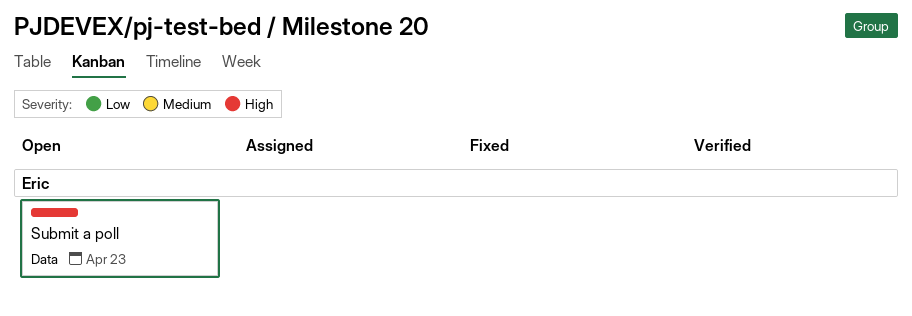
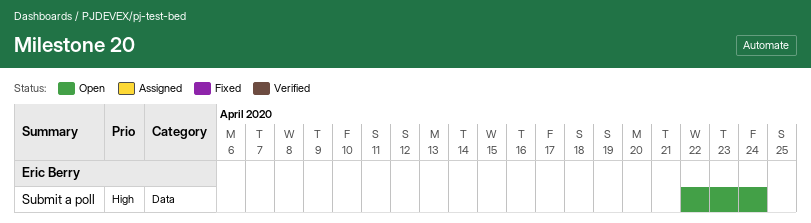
Submit a poll, due: Apr 23 -> Apr 24

